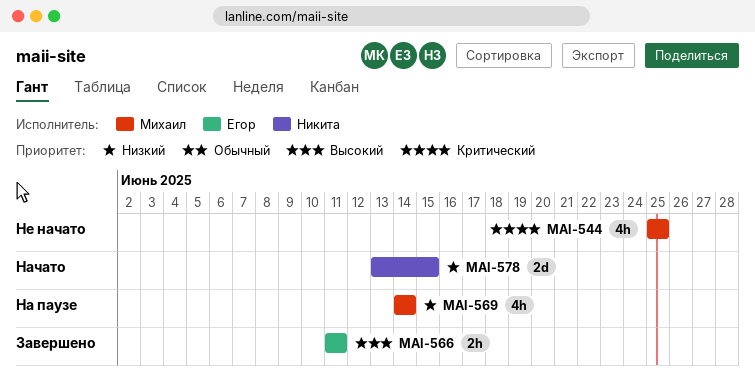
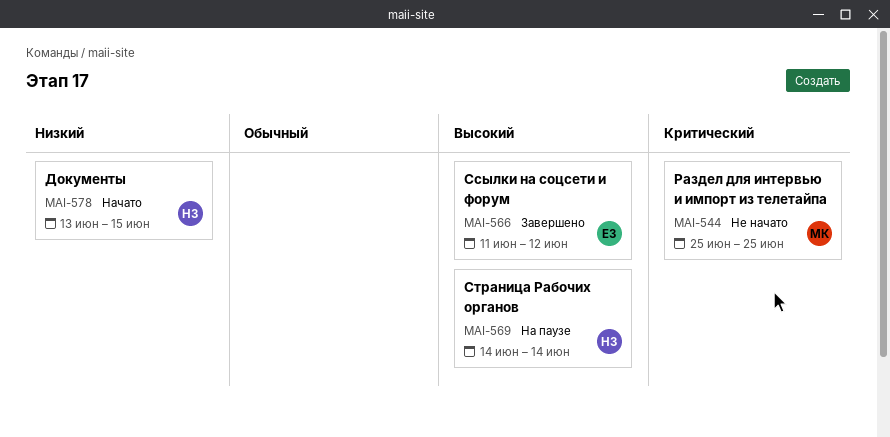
MAI-566, due: Jun 11 -> Jun 12
MAI-569, owner: Михаил -> Никита
MAI-569, priority: Низкий -> Высокий

